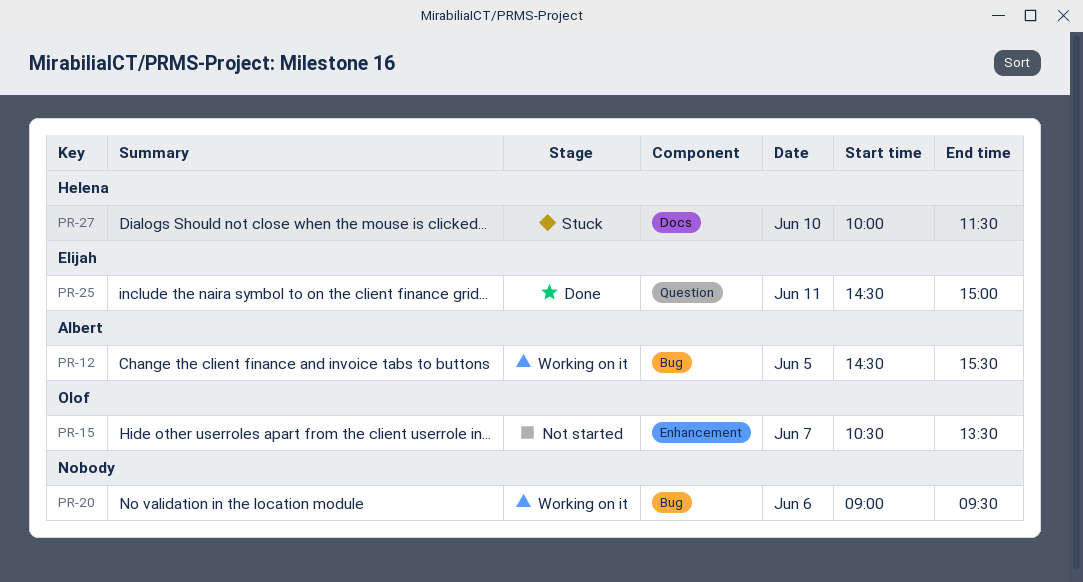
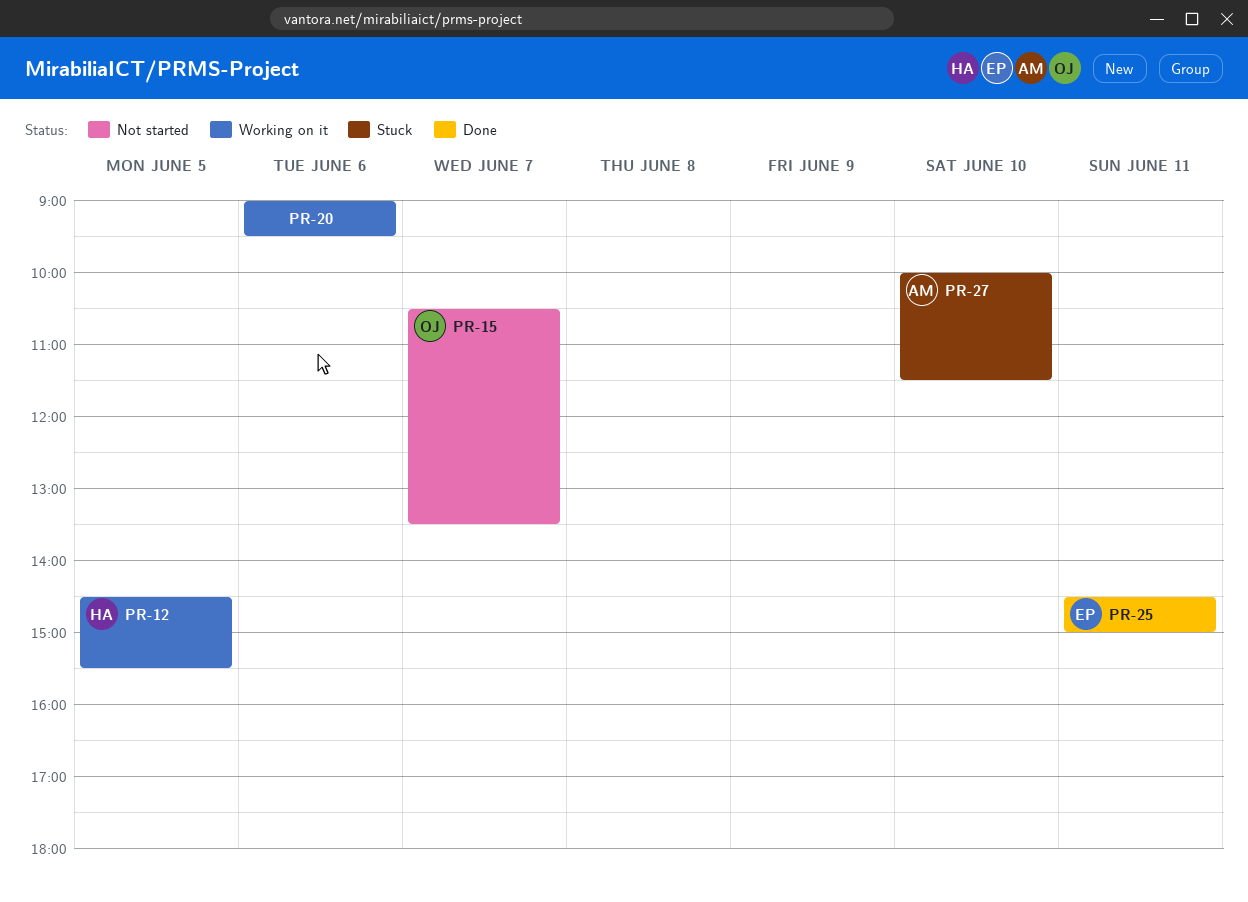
PR-12, owner: Albert -> Helena
PR-27, owner: Helena -> Albert

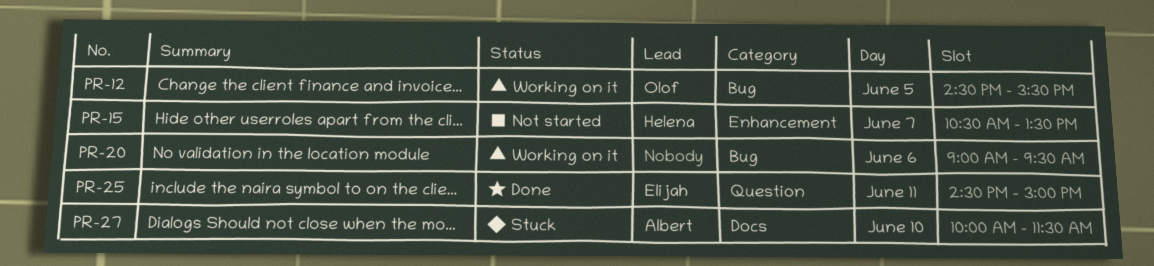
PR-12, owner: Helena -> Olof
PR-15, owner: Olof -> Helena

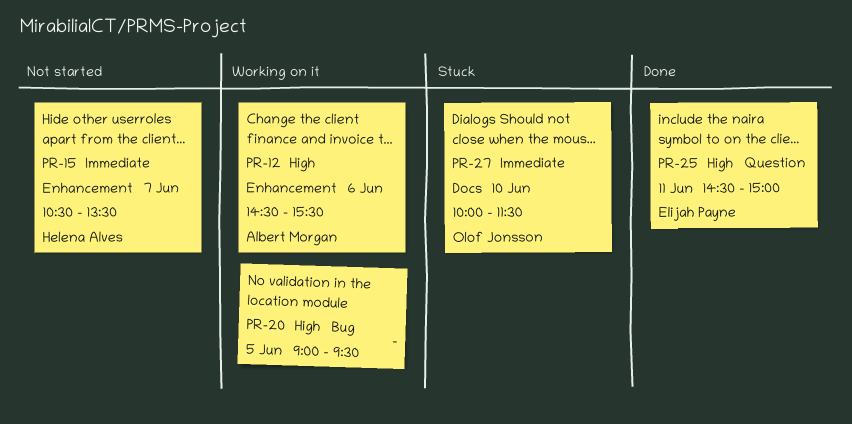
PR-12, owner: Olof Jonsson -> Albert Morgan
PR-12, label: Bug -> Enhancement
PR-12, day: Jun 5 -> Jun 6
PR-20, day: Jun 6 -> Jun 5
PR-27, owner: Albert Morgan -> Olof Jonsson

